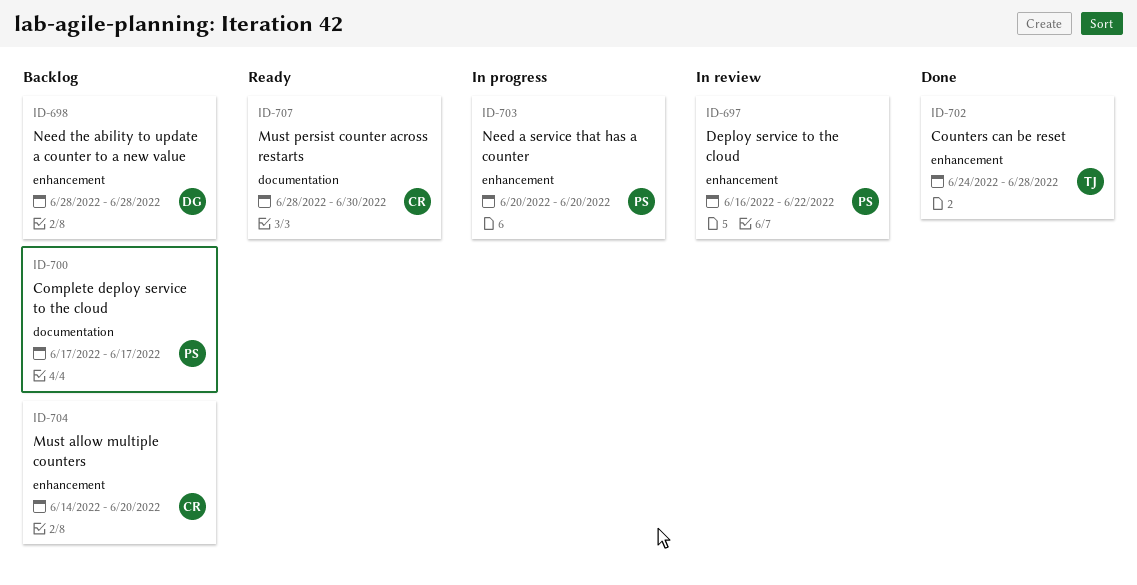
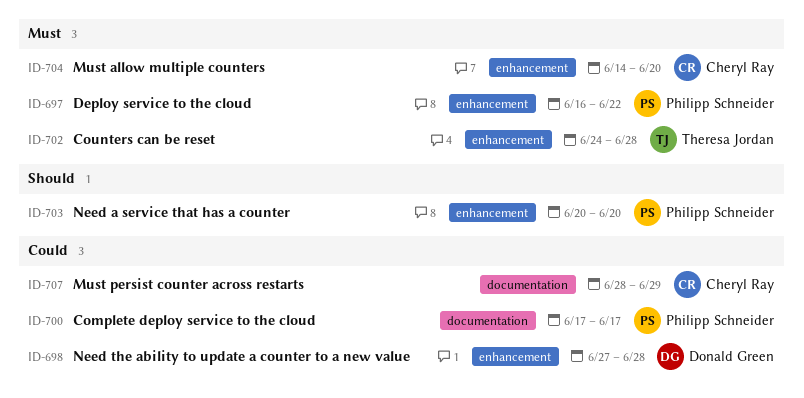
ID-698, start: Jun 28 -> Jun 27
ID-707, due: Jun 30 -> Jun 29

